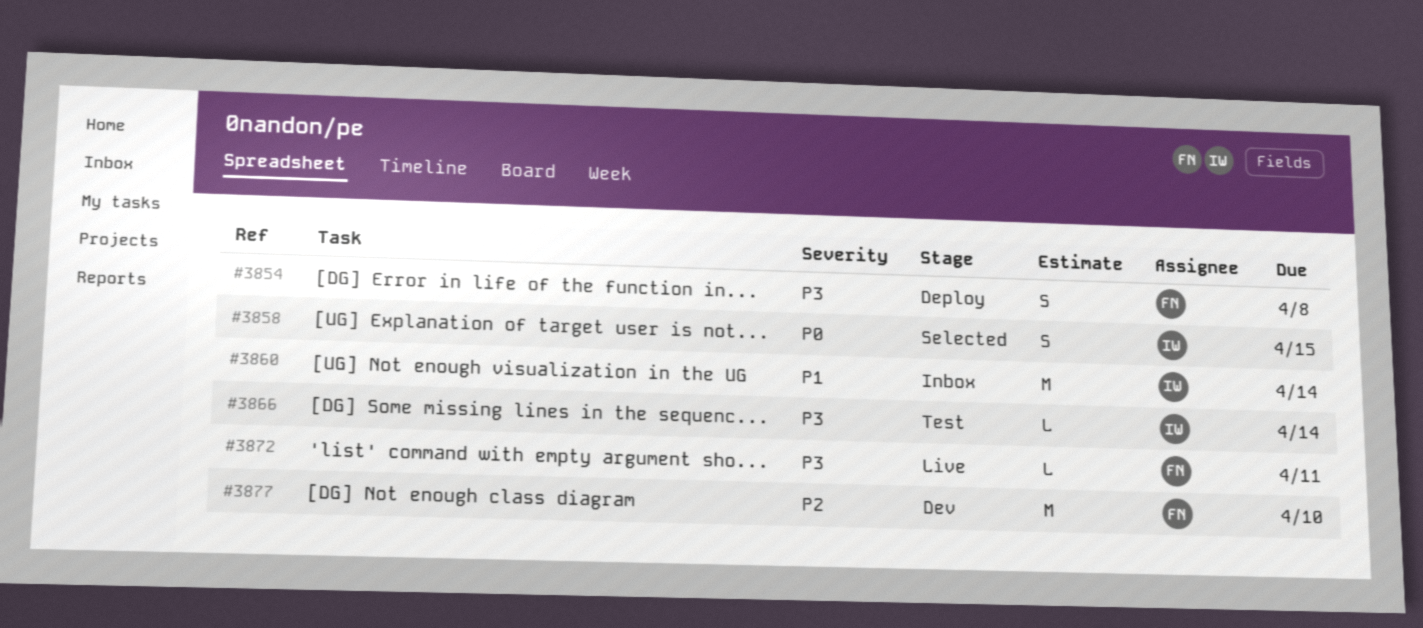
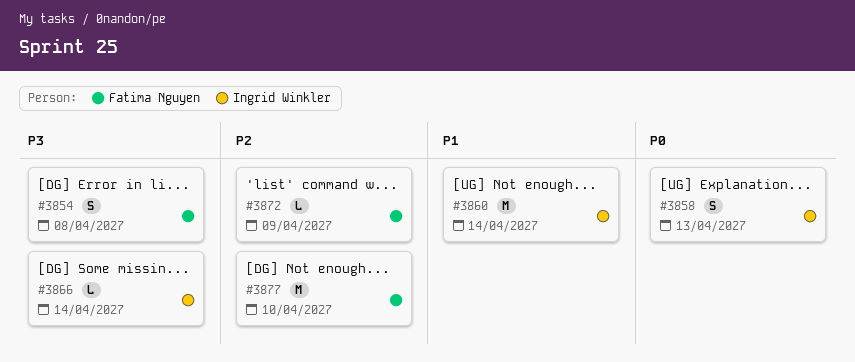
#3858, due: Apr 15 -> Apr 13
#3872, priority: P3 -> P2
#3872, due: Apr 11 -> Apr 9

